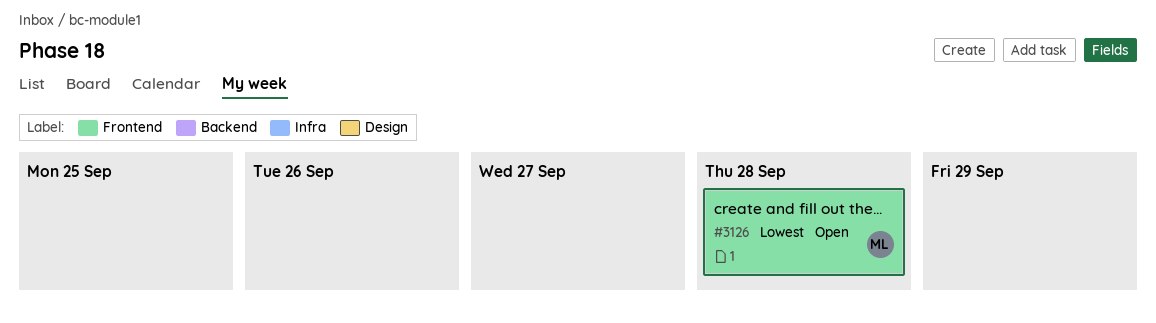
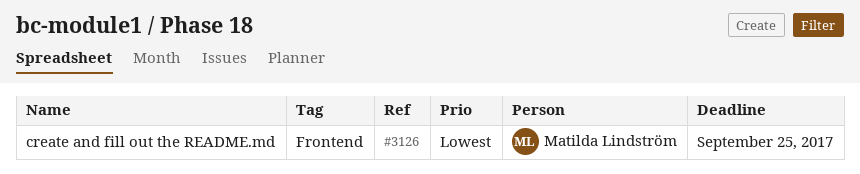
#3126, due: Sep 28 -> Sep 25

